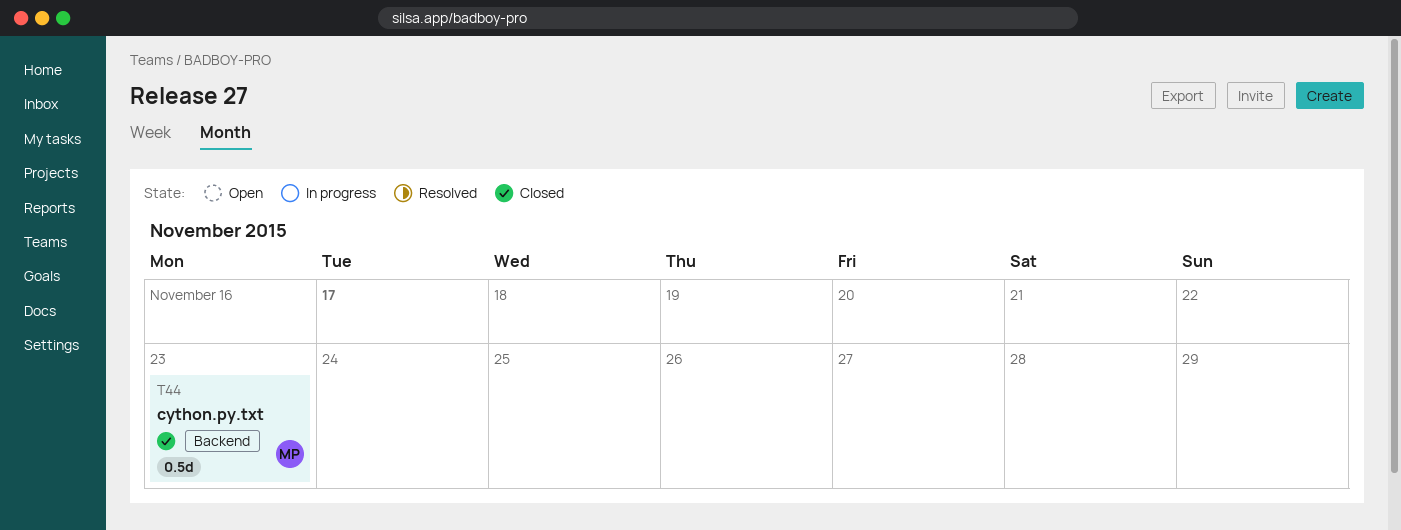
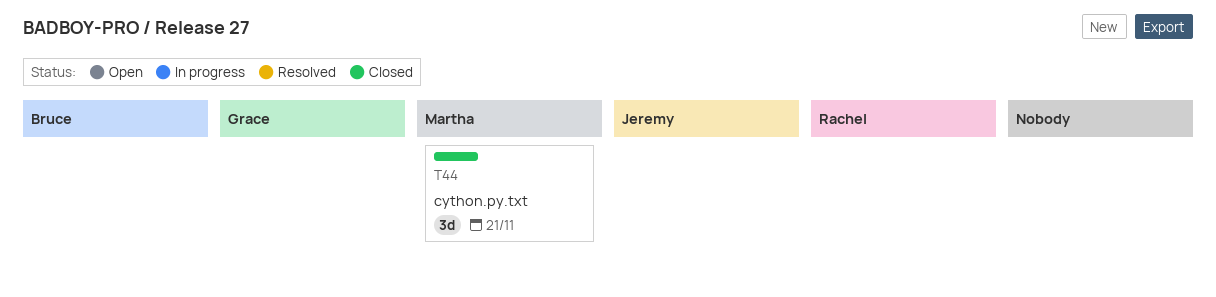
T44, estimate: 0.5d -> 3d
T44, due: Nov 23 -> Nov 21

